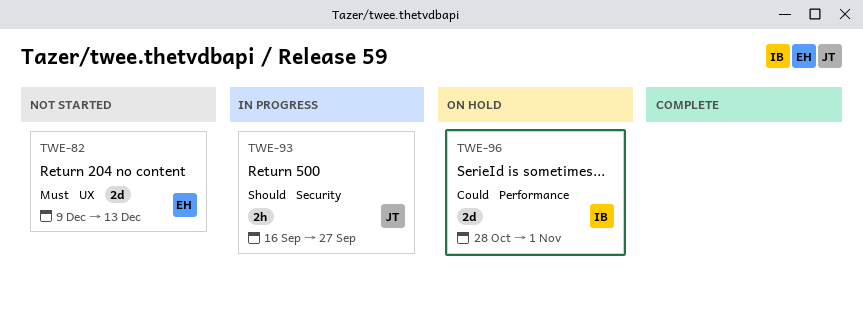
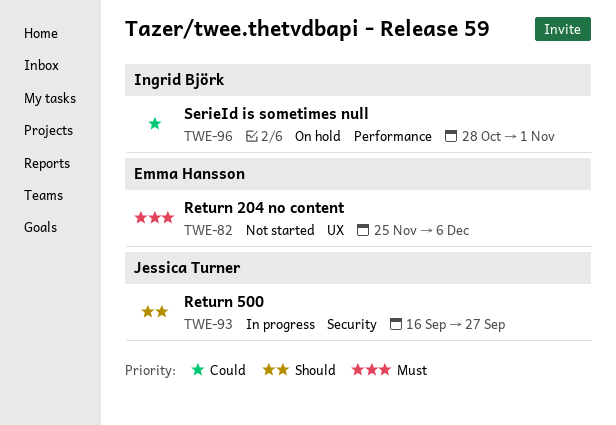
TWE-82, start: Dec 9 -> Nov 25
TWE-82, due: Dec 13 -> Dec 6

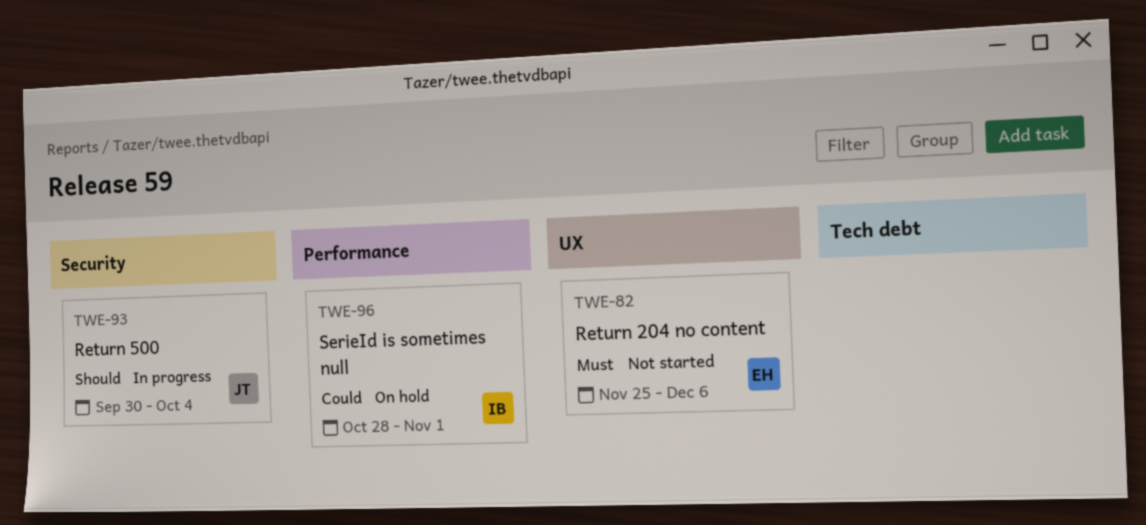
TWE-93, start: Sep 16 -> Sep 30
TWE-93, due: Sep 27 -> Oct 4

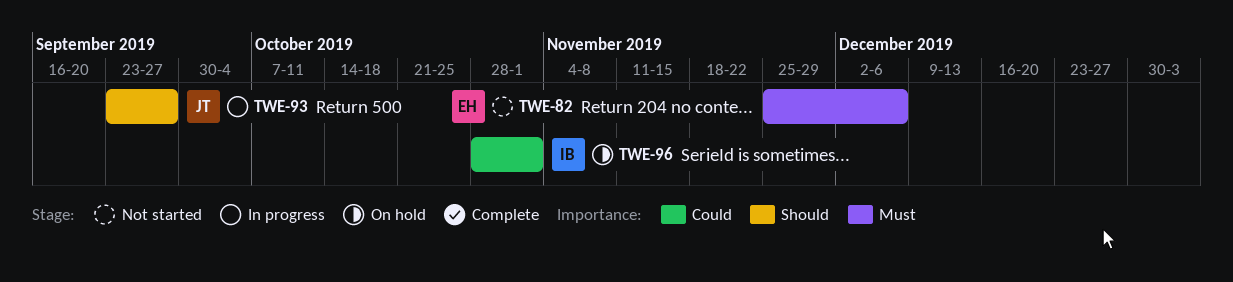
TWE-93, start: Sep 30 -> Sep 23
TWE-93, due: Oct 4 -> Sep 27

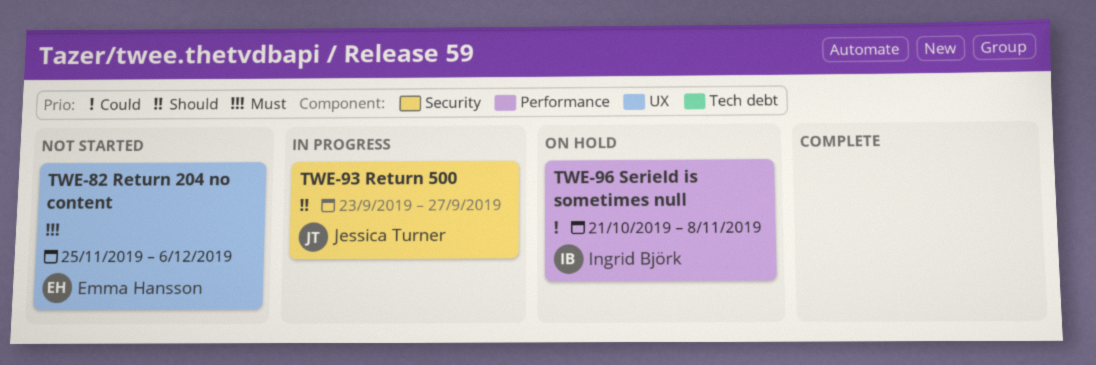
TWE-96, start: Oct 28 -> Oct 21
TWE-96, due: Nov 1 -> Nov 8

